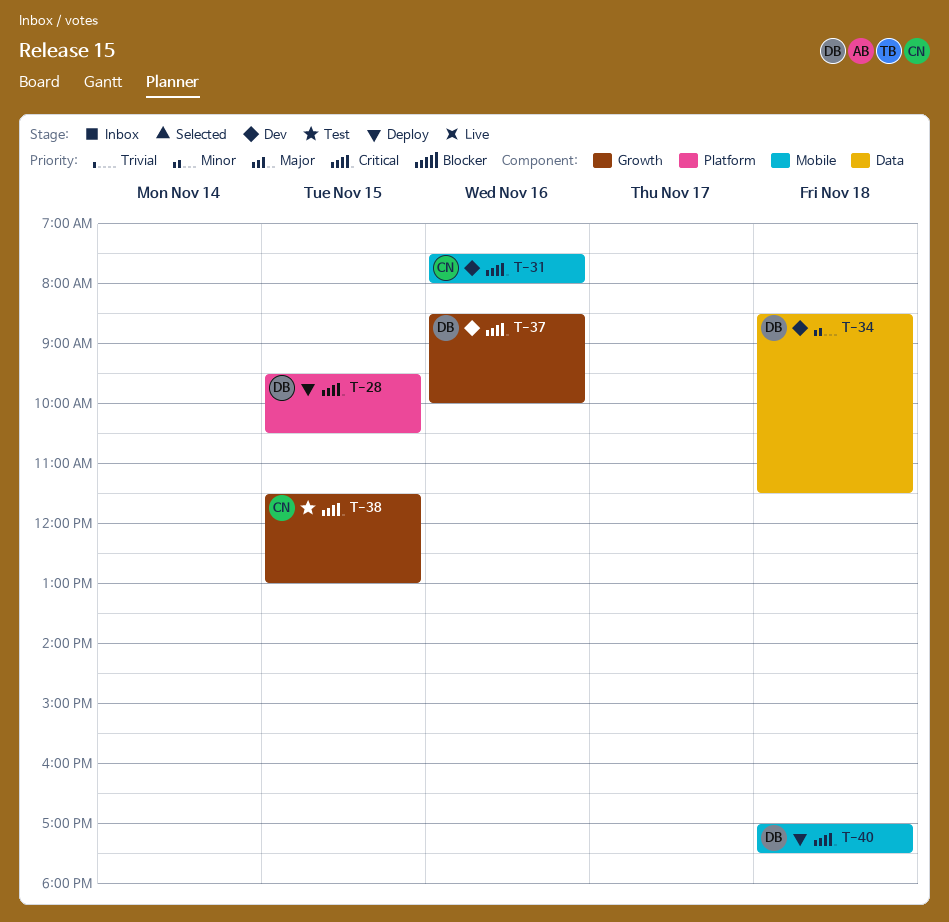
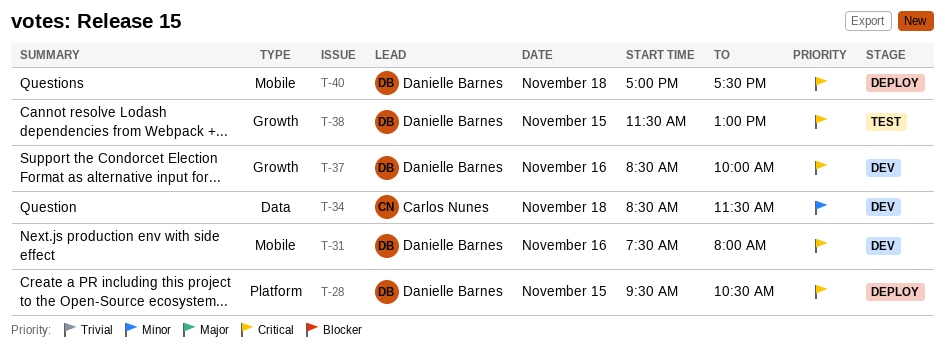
T-31, owner: Carlos Nunes -> Danielle Barnes
T-34, owner: Danielle Barnes -> Carlos Nunes
T-38, owner: Carlos Nunes -> Danielle Barnes

